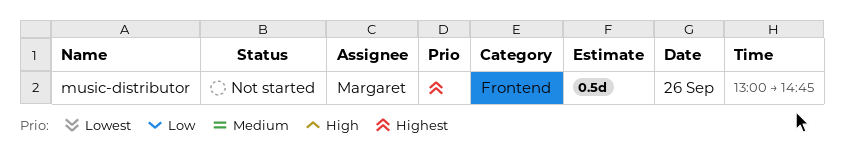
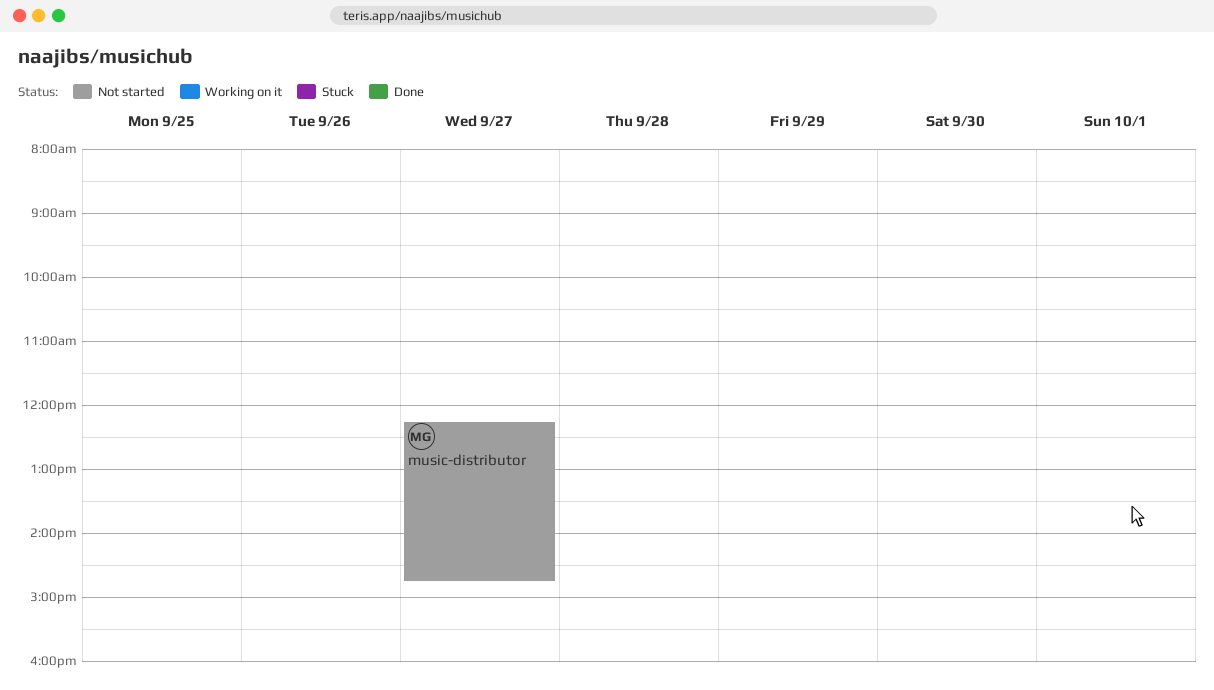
music-distributor, day: Sep 26 -> Sep 27
music-distributor, begins: 13:00 -> 12:15

